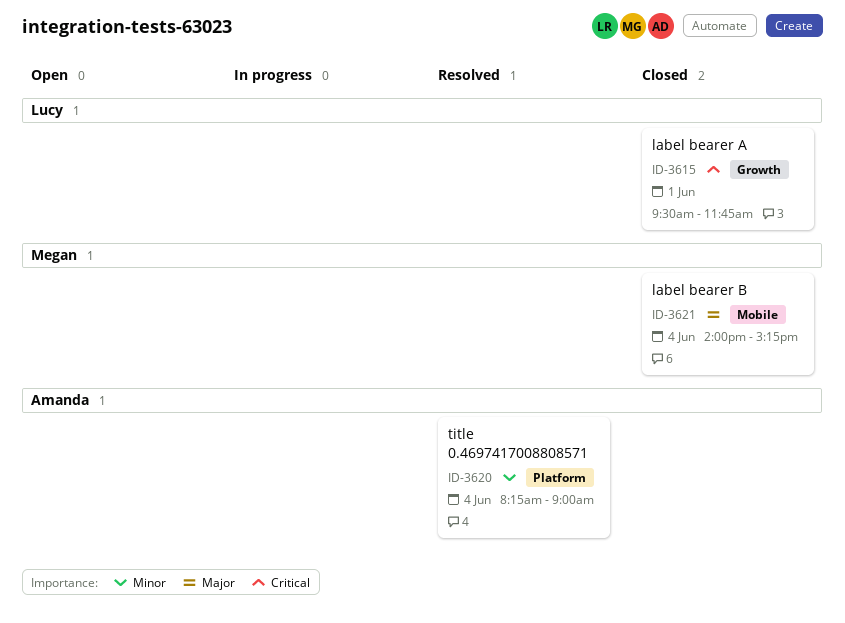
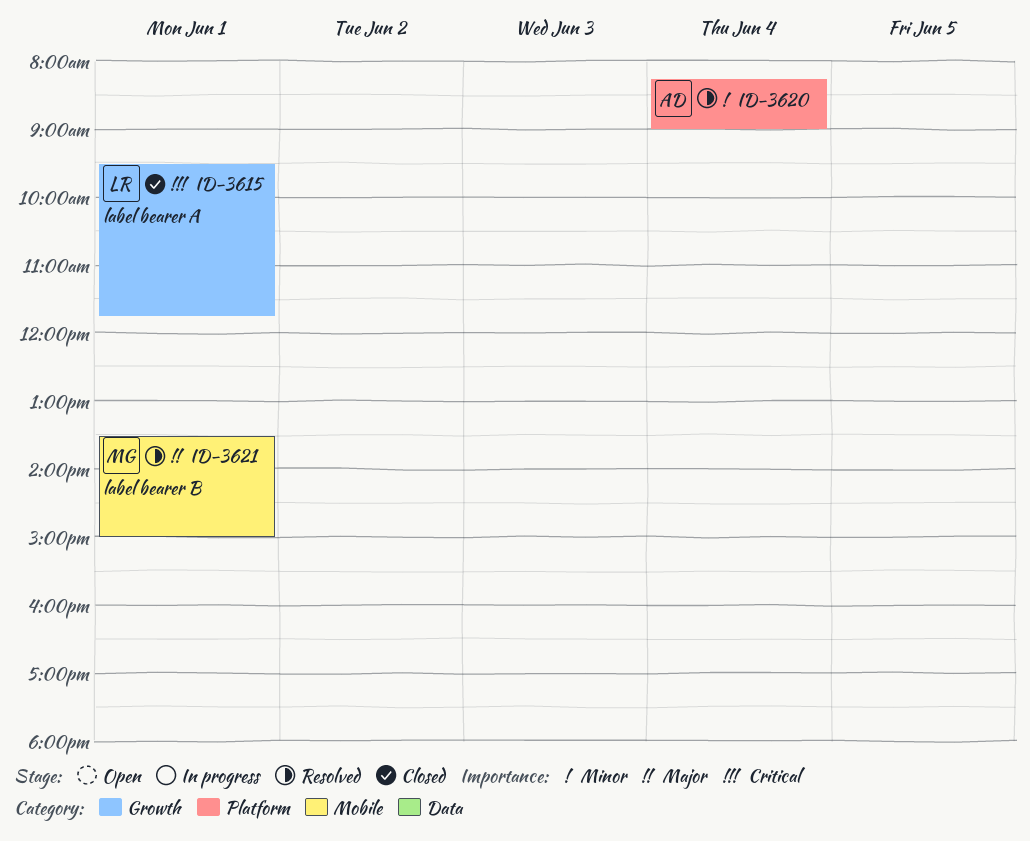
ID-3621, status: Closed -> Resolved
ID-3621, day: Jun 4 -> Jun 1
ID-3621, begins: 14:00 -> 13:30
ID-3621, ends: 15:15 -> 15:00

